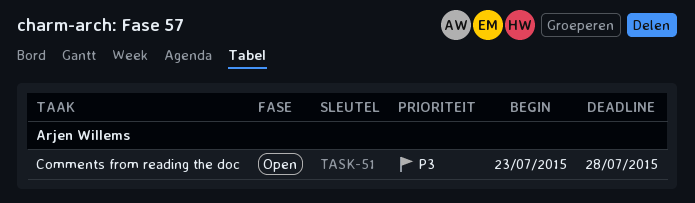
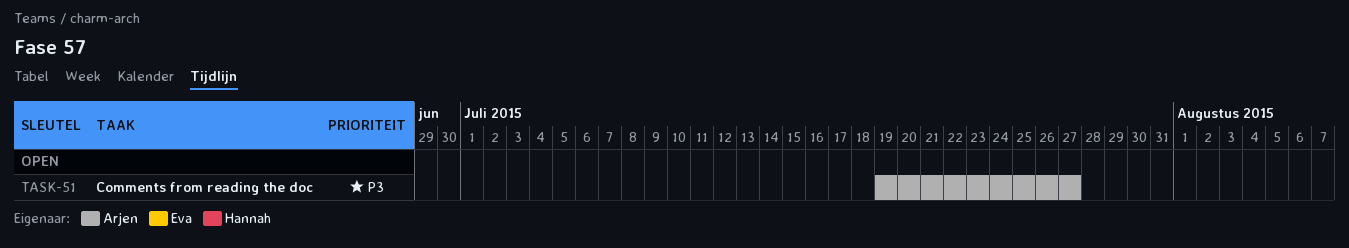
TASK-51, start: Jul 23 -> Jul 19
TASK-51, due: Jul 28 -> Jul 27

